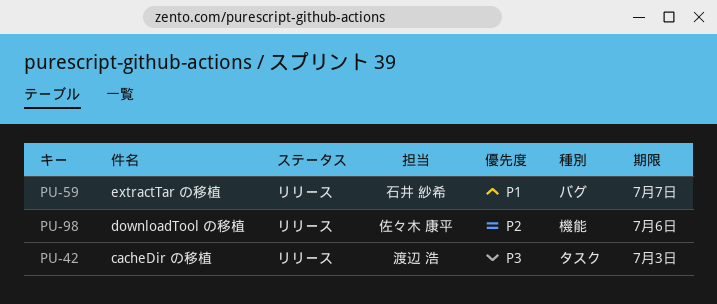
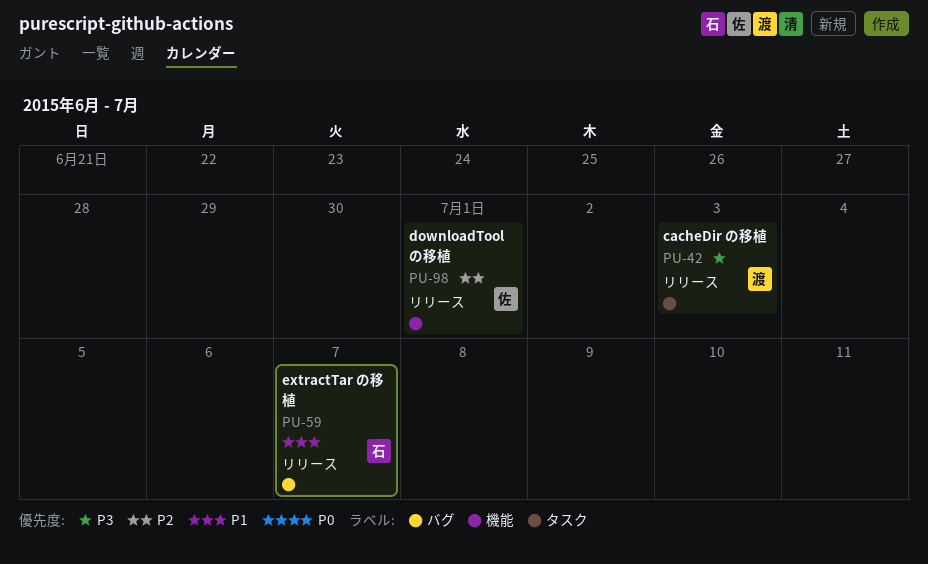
PU-98, due: Jul 6 -> Jul 1

